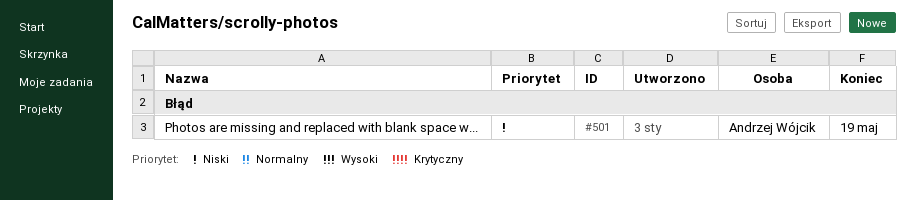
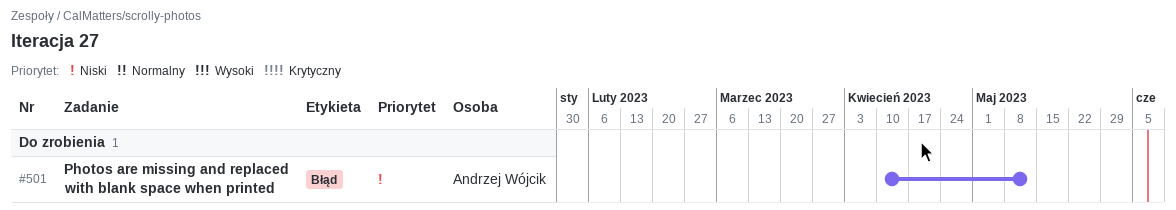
#501, due: May 19 -> May 12

